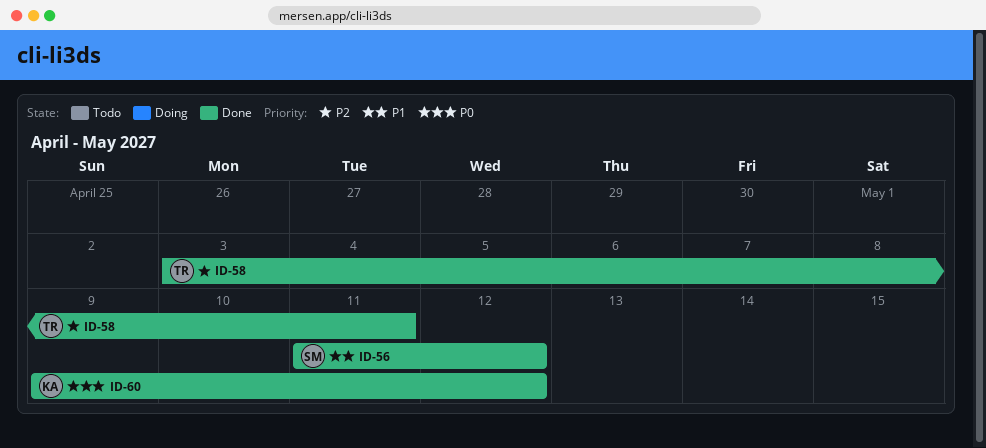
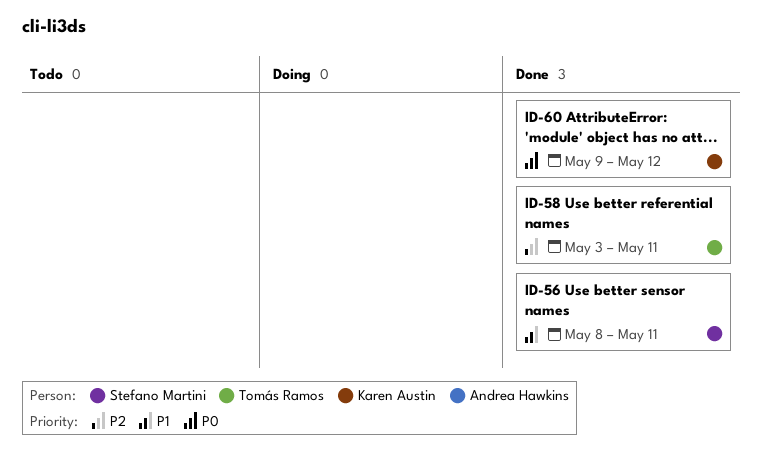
ID-56, start: May 11 -> May 8
ID-56, due: May 12 -> May 11

